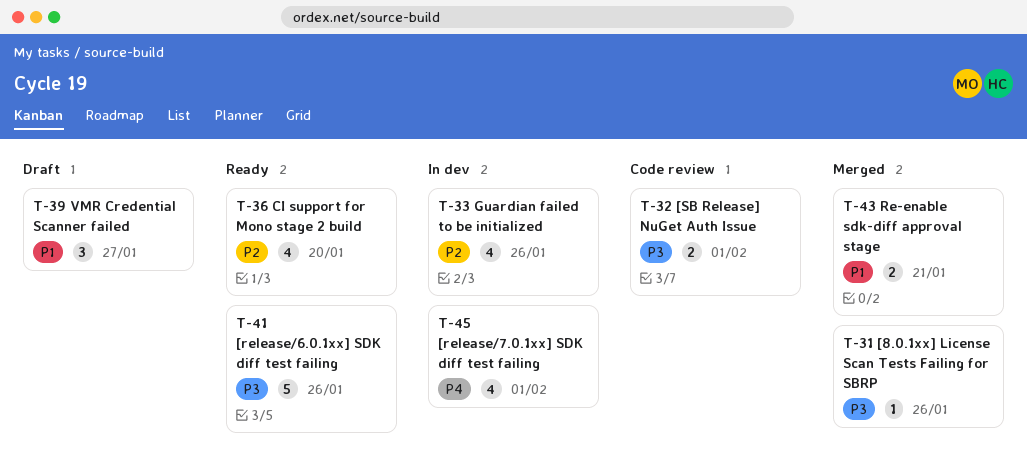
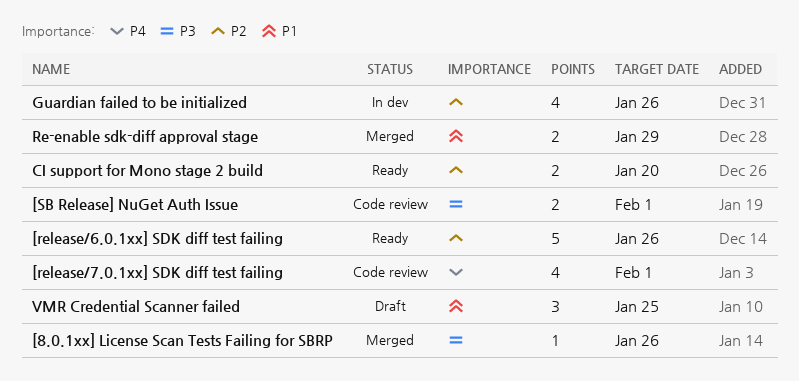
[release/6.0.1xx] SDK diff test failing, priority: P3 -> P2
[release/7.0.1xx] SDK diff test failing, status: In dev -> Code review
CI support for Mono stage 2 build, estimate: 4 -> 2
Re-enable sdk-diff approval stage, due: Jan 21 -> Jan 29
VMR Credential Scanner failed, due: Jan 27 -> Jan 25

